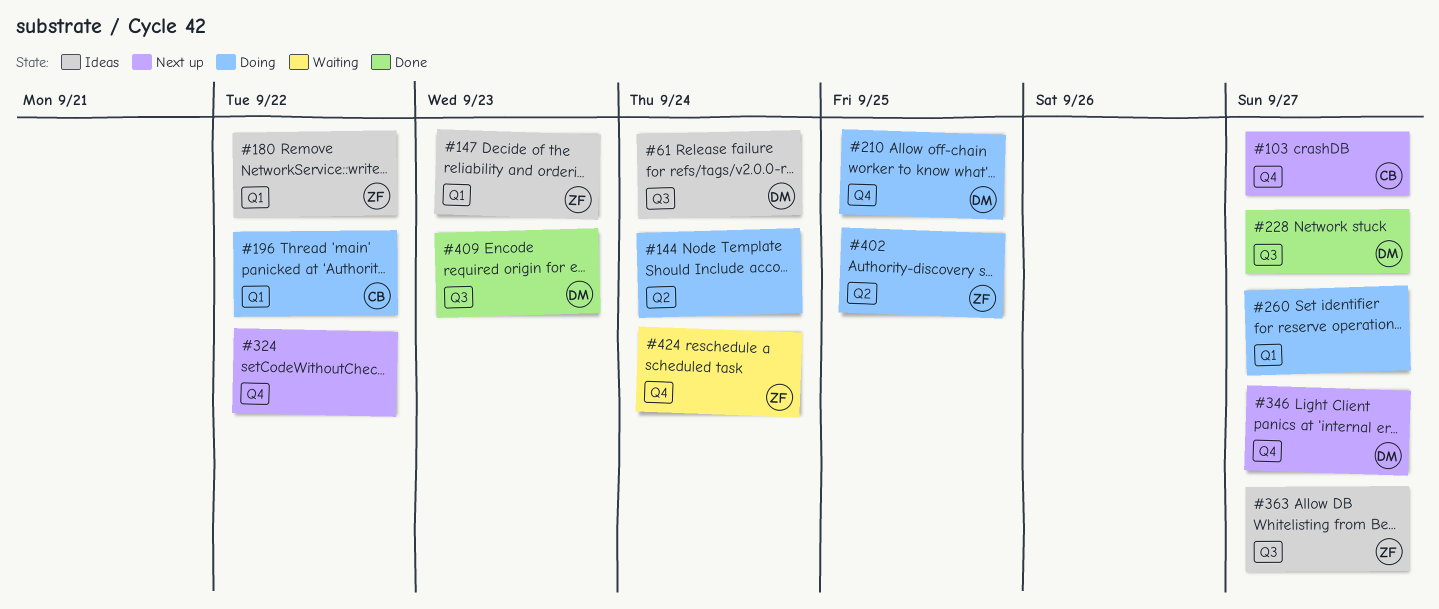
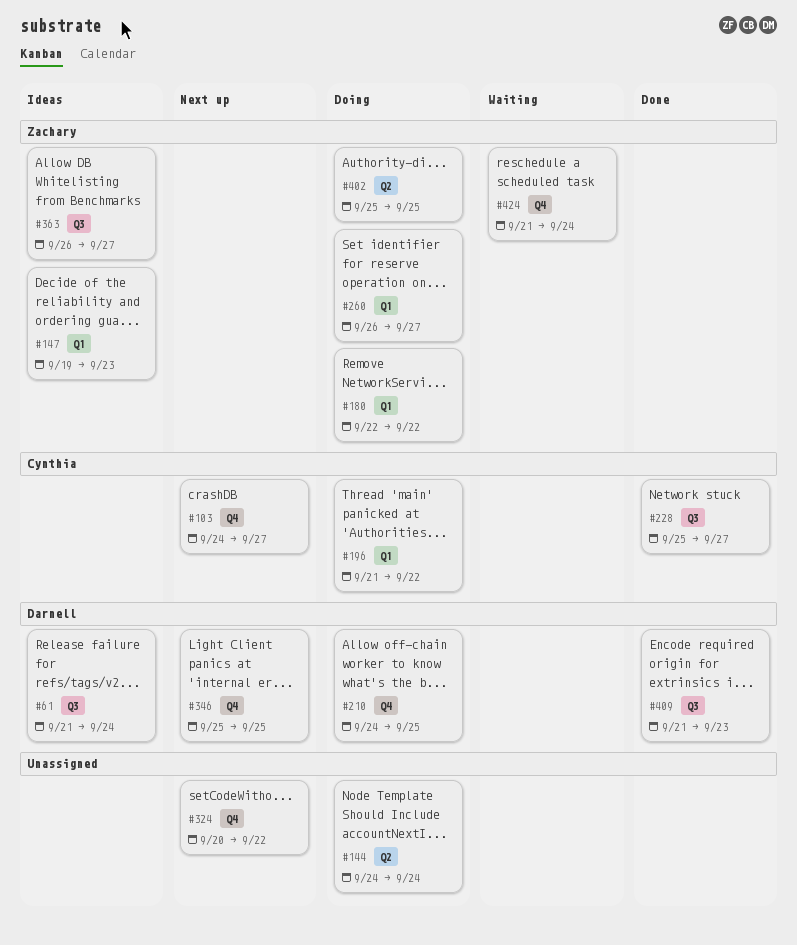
#180, status: Ideas -> Doing
#228, owner: Darnell -> Cynthia
#260, owner: none -> Zachary
#346, due: Sep 27 -> Sep 25

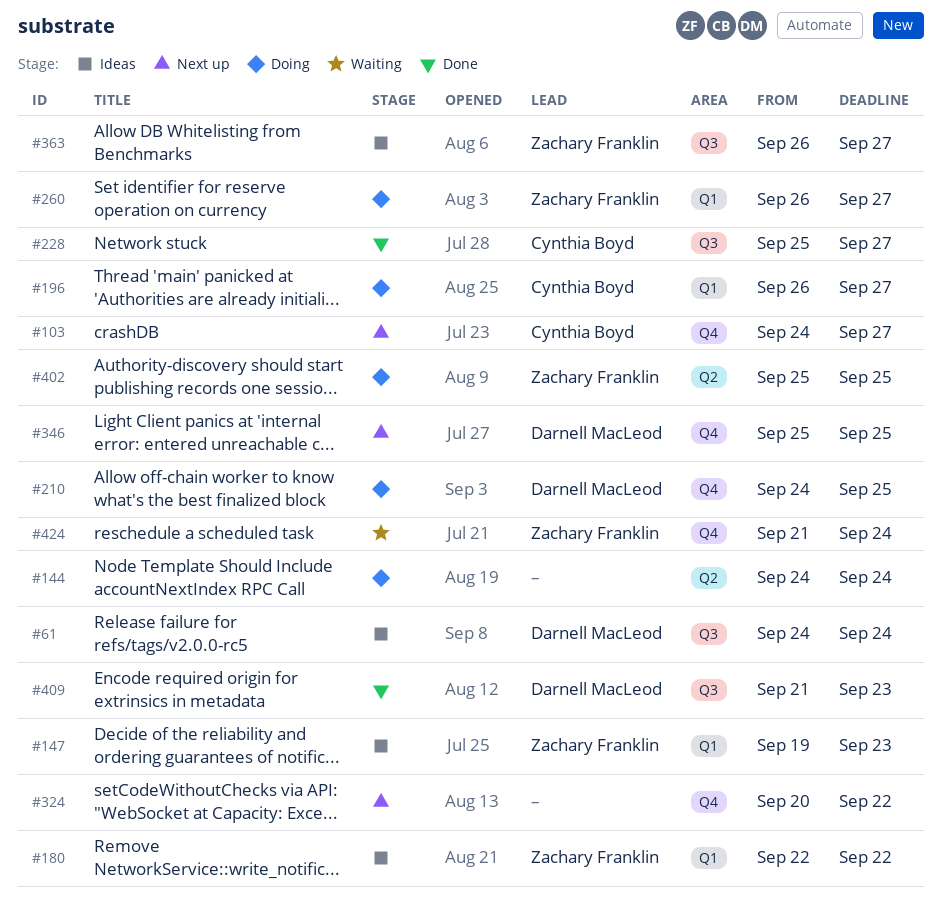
#61, start: Sep 21 -> Sep 24
#180, status: Doing -> Ideas
#196, start: Sep 21 -> Sep 26
#196, due: Sep 22 -> Sep 27

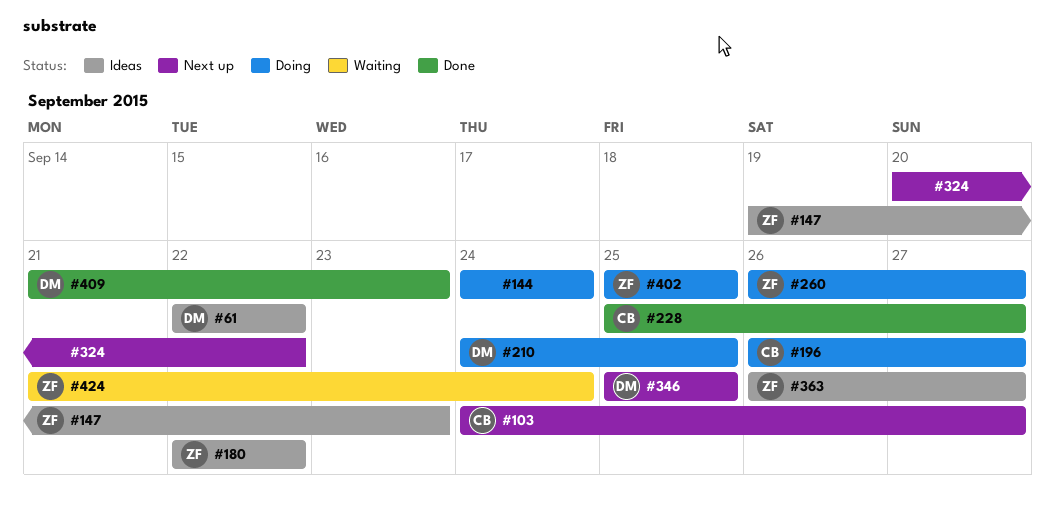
#61, start: Sep 24 -> Sep 22
#61, due: Sep 24 -> Sep 22

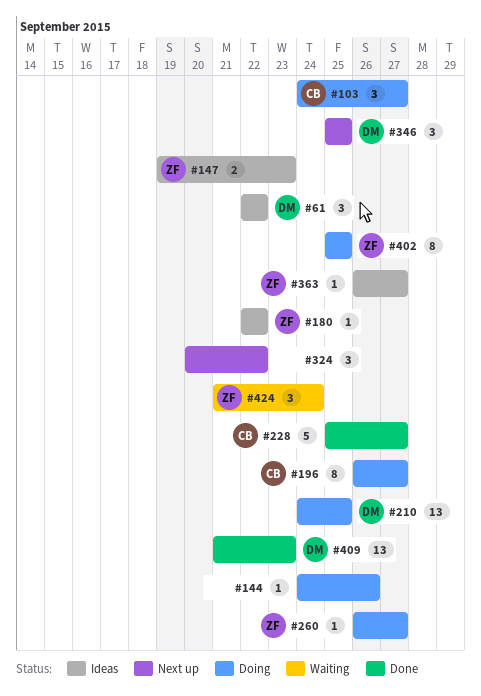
#103, status: Next up -> Doing
#144, due: Sep 24 -> Sep 26

